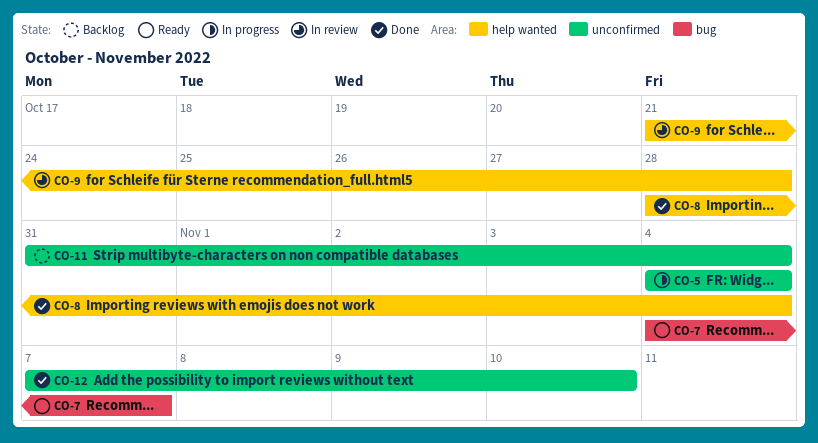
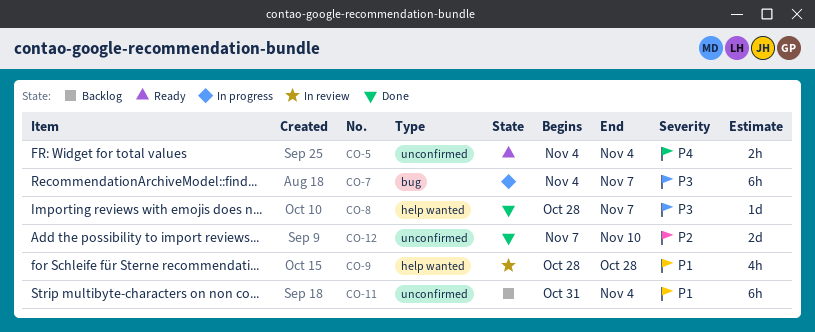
CO-5, status: In progress -> Ready
CO-7, status: Ready -> In progress
CO-8, due: Nov 4 -> Nov 7
CO-9, start: Oct 21 -> Oct 28

